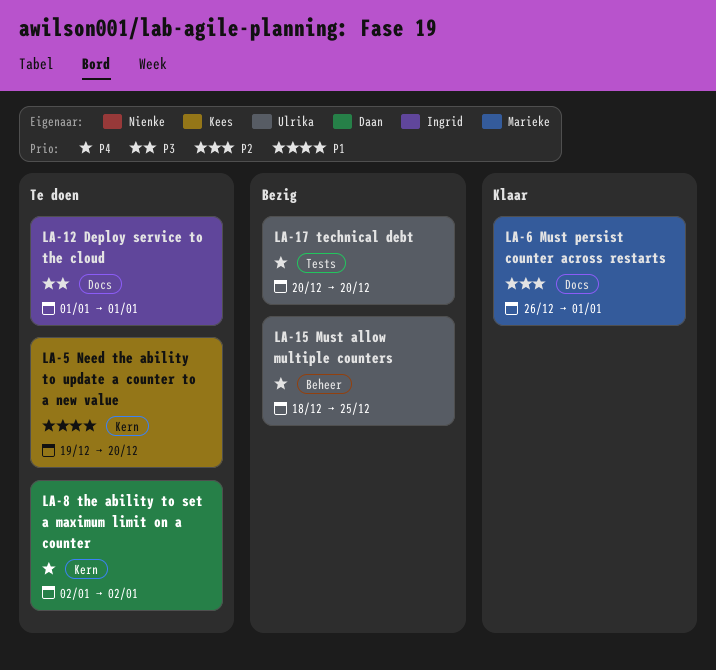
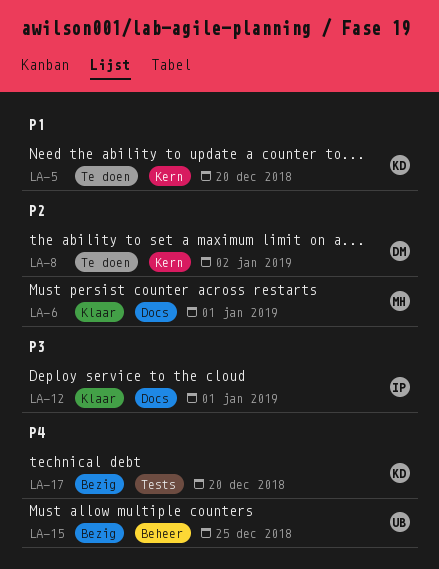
LA-8, priority: P4 -> P2
LA-12, status: Te doen -> Klaar
LA-17, owner: Ulrika -> Kees

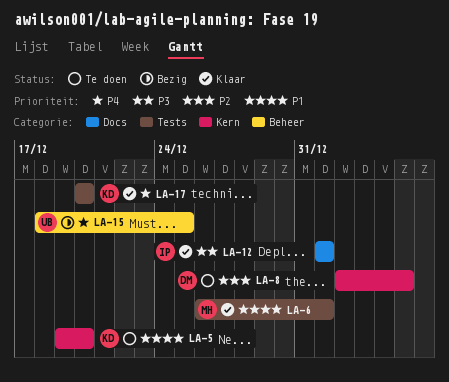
LA-6, priority: P2 -> P1
LA-6, label: Docs -> Tests
LA-8, due: Jan 2 -> Jan 5
LA-17, status: Bezig -> Klaar

